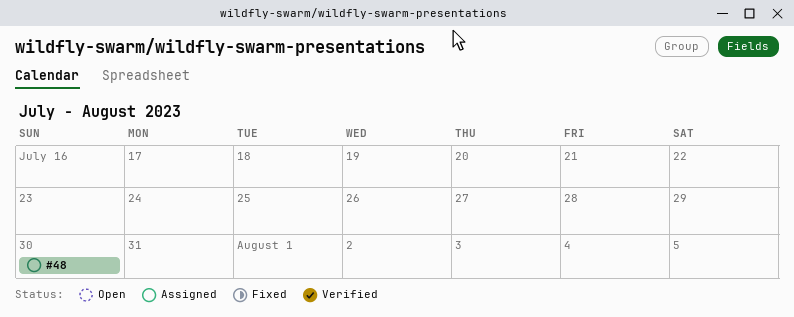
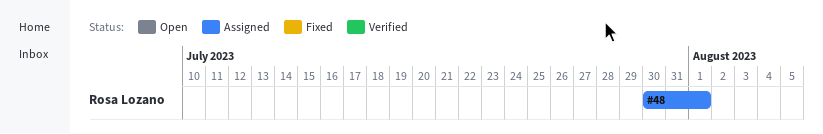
#48, due: Jul 30 -> Aug 1

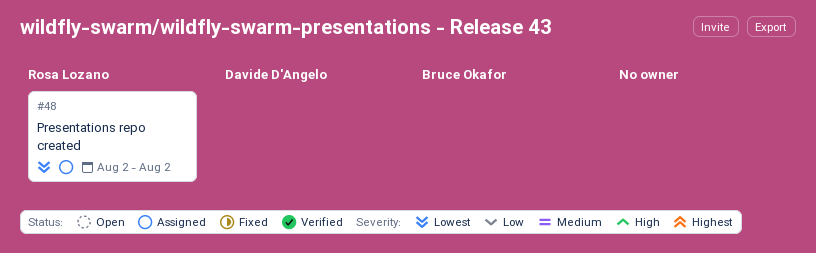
#48, start: Jul 30 -> Aug 2
#48, due: Aug 1 -> Aug 2

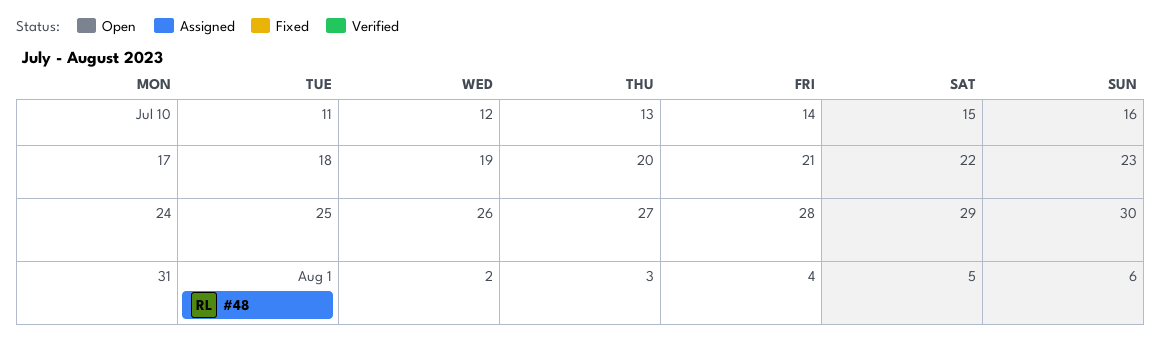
#48, start: Aug 2 -> Aug 1
#48, due: Aug 2 -> Aug 1

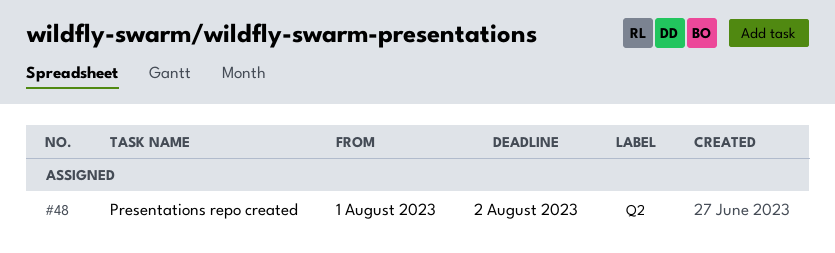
#48, due: Aug 1 -> Aug 2

